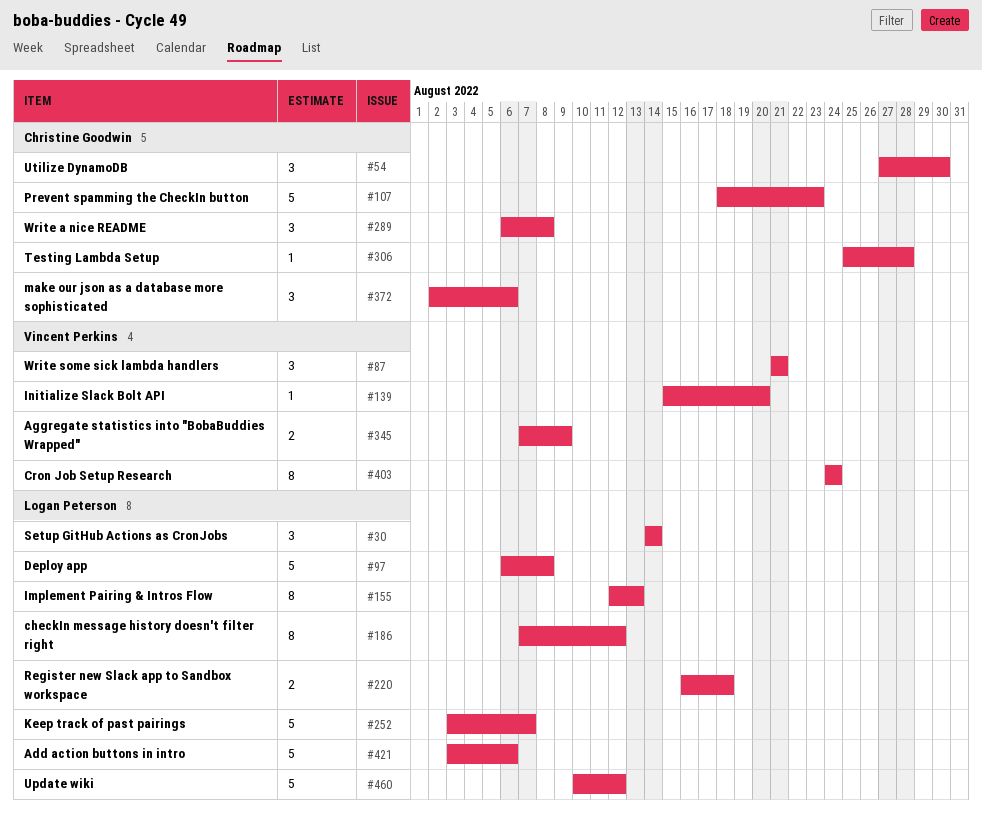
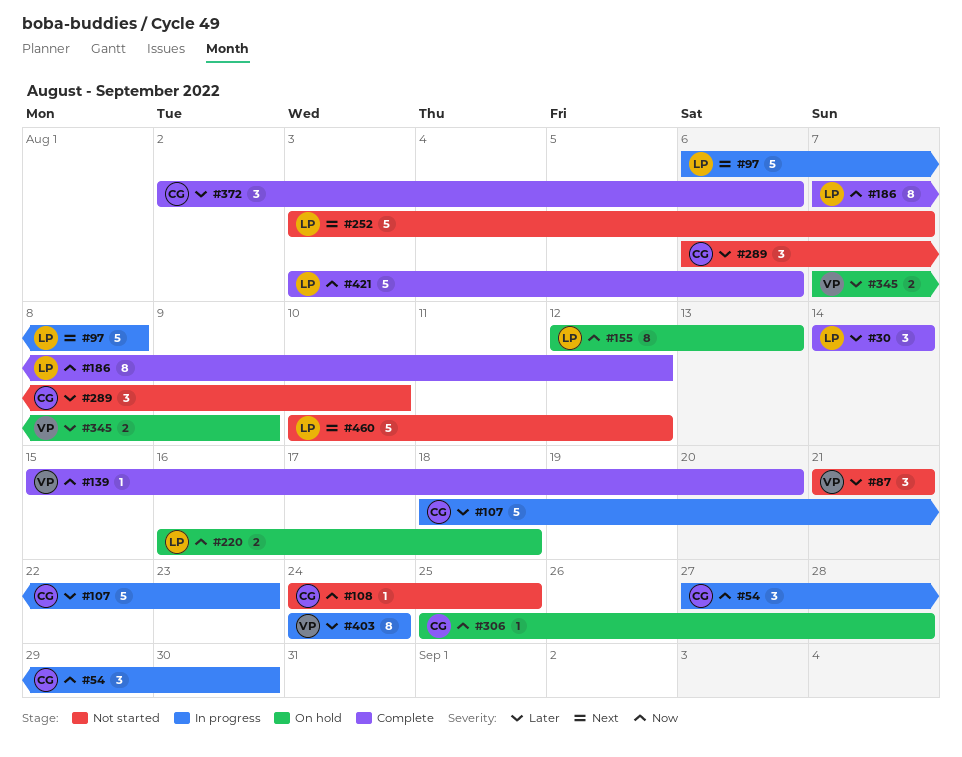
#108: none -> present
#289, due: Aug 8 -> Aug 10

